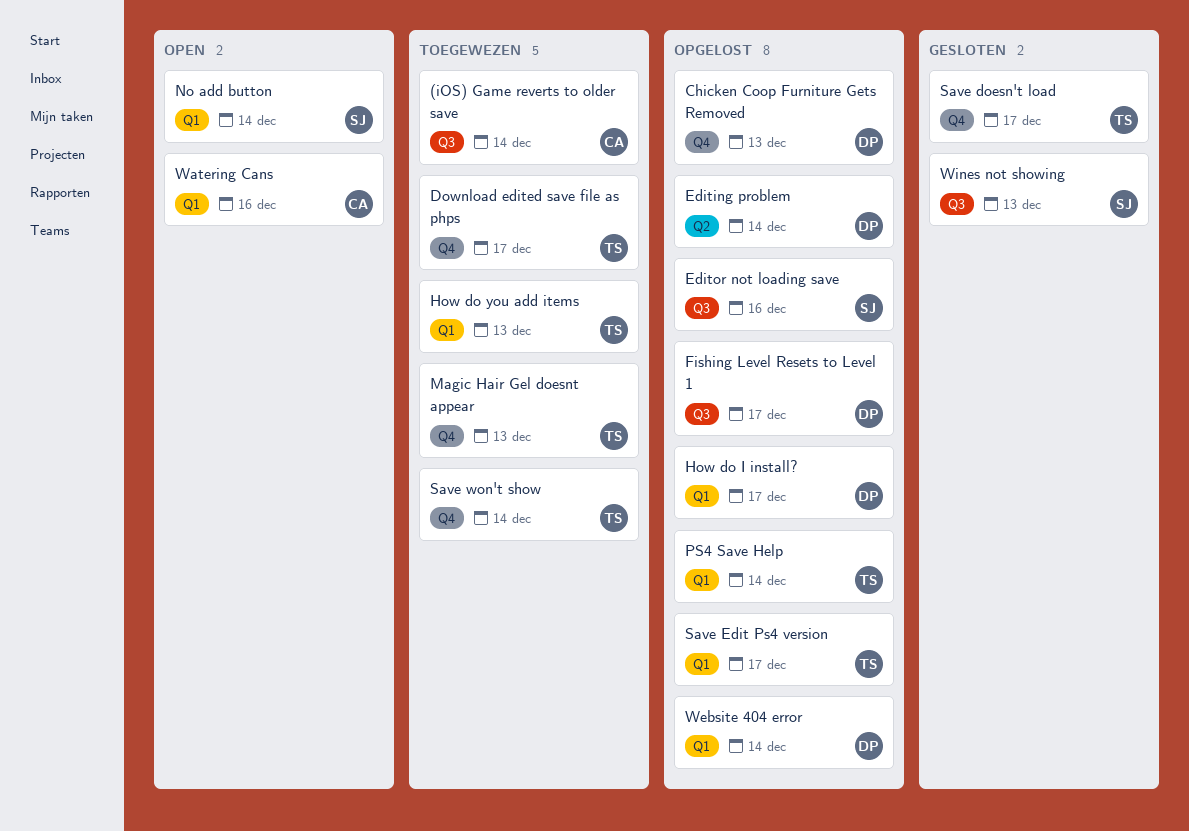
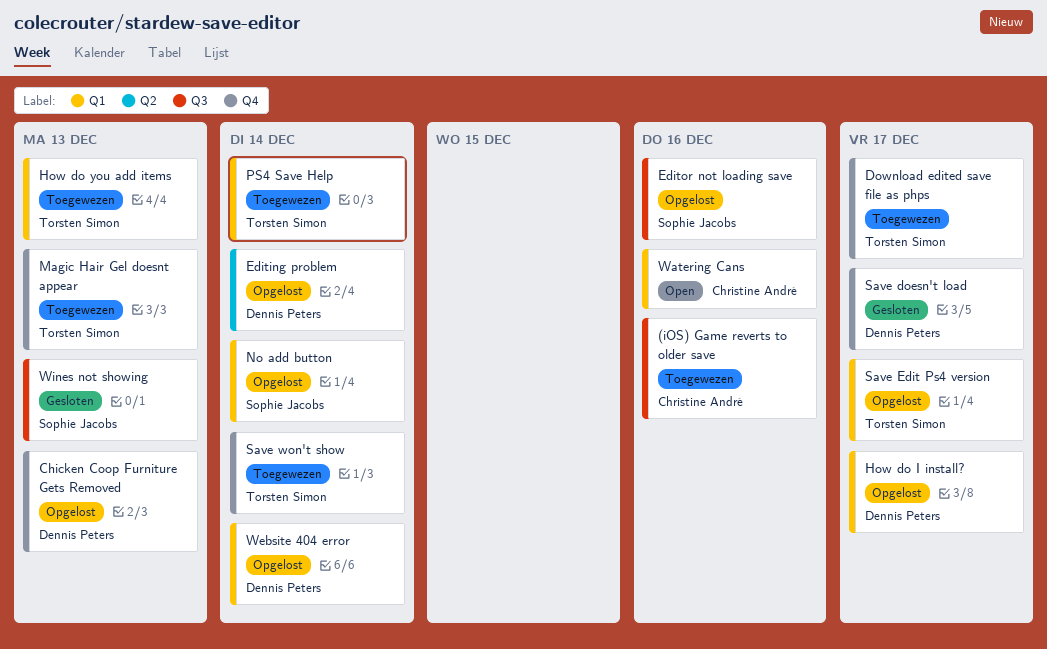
(iOS) Game reverts to older save, due: Dec 14 -> Dec 16
Fishing Level Resets to Level 1: present -> none
No add button, status: Open -> Opgelost
PS4 Save Help, status: Opgelost -> Toegewezen
Save doesn't load, owner: Torsten Simon -> Dennis Peters

